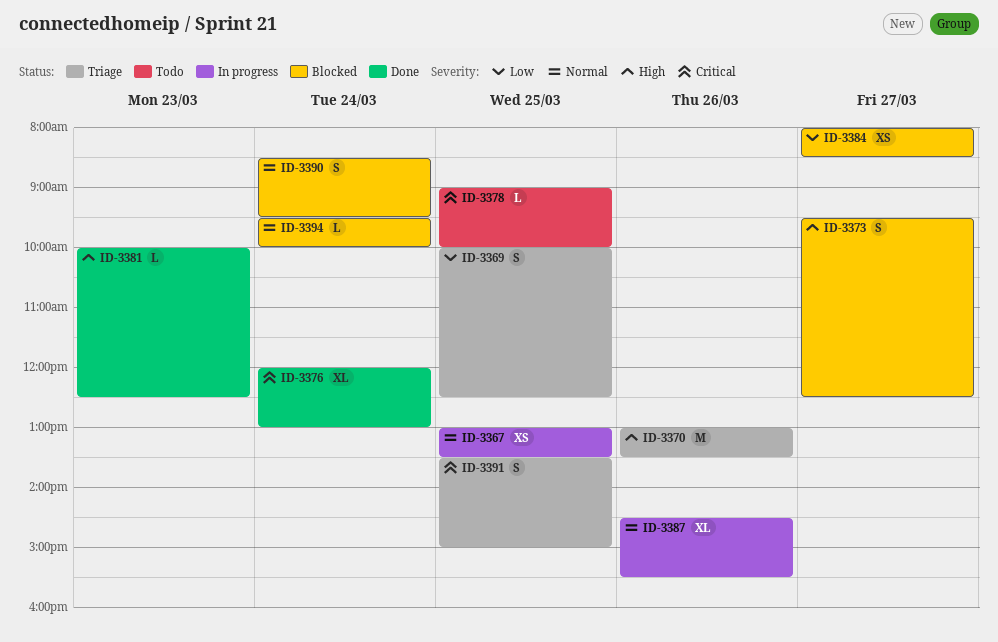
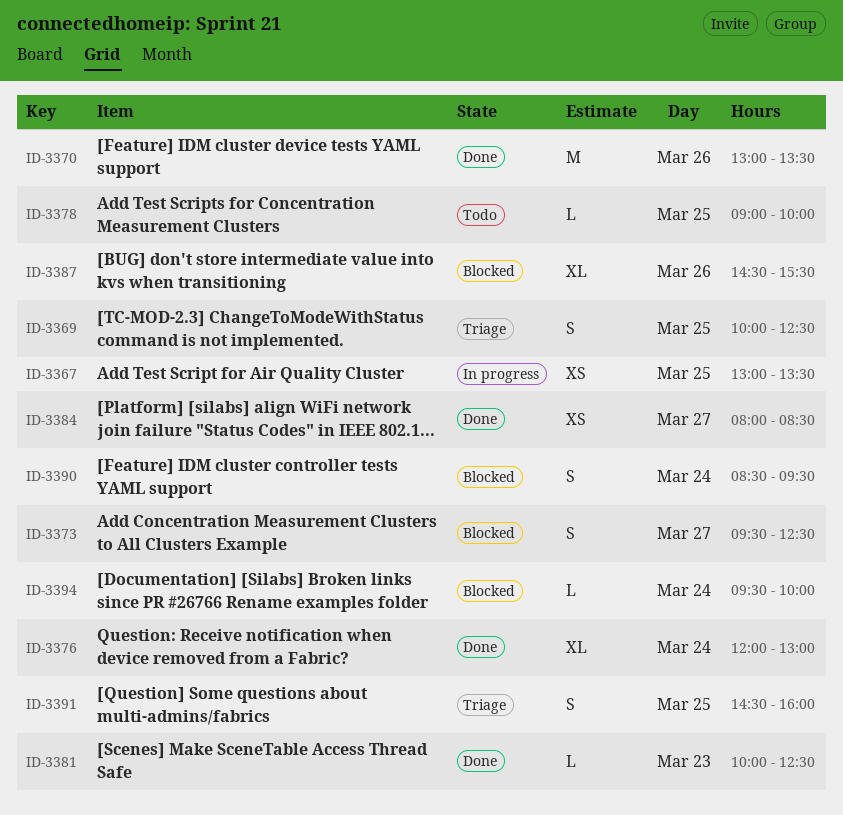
ID-3370, status: Triage -> Done
ID-3384, status: Blocked -> Done
ID-3387, status: In progress -> Blocked
ID-3391, begins: 13:30 -> 14:30
ID-3391, ends: 15:00 -> 16:00

